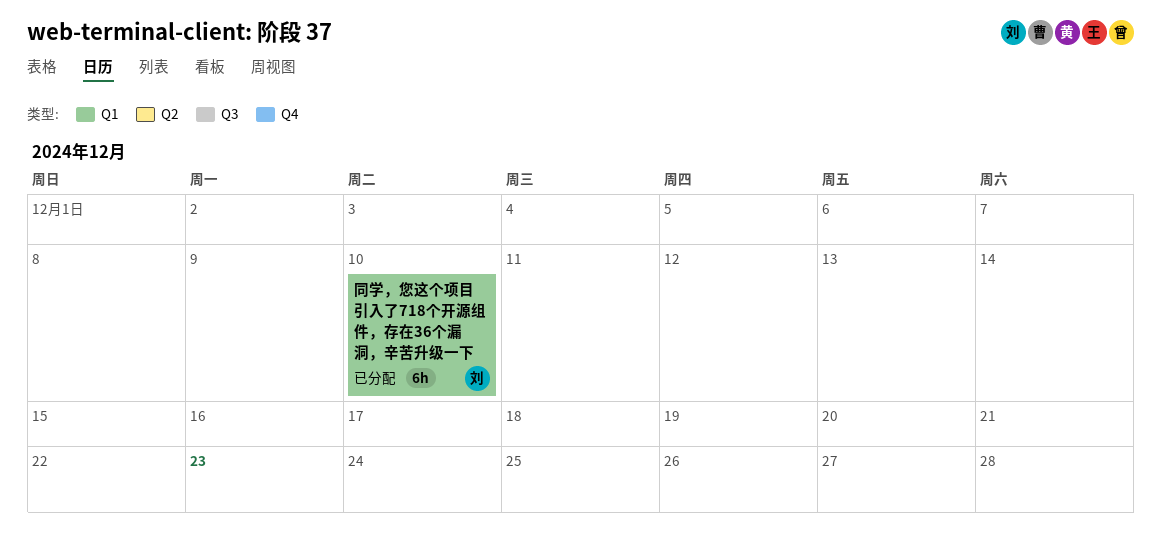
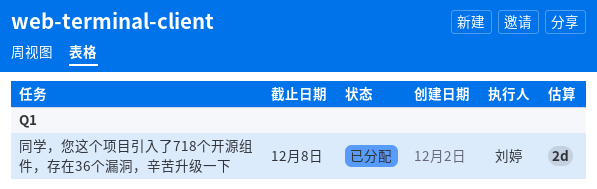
同学，您这个项目引入了718个开源组件，存在36个漏洞，辛苦升级一下, estimate: 6h -> 2d
同学，您这个项目引入了718个开源组件，存在36个漏洞，辛苦升级一下, due: Dec 10 -> Dec 8

